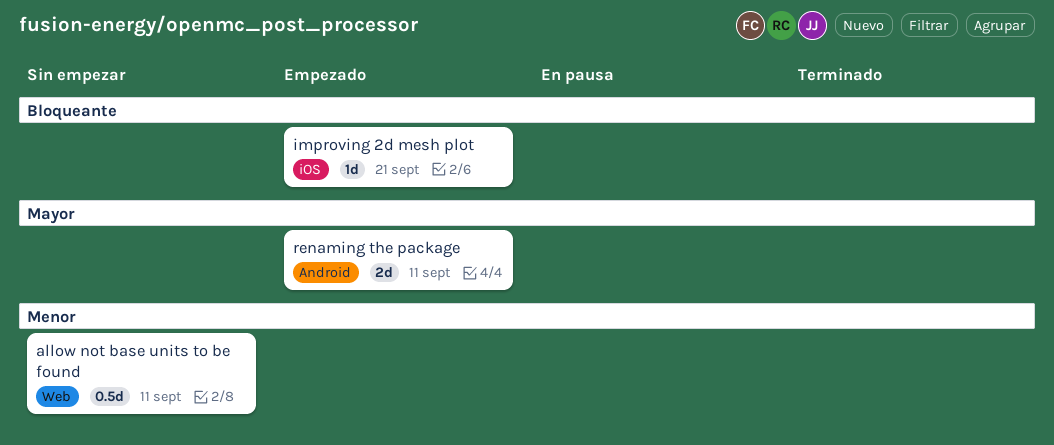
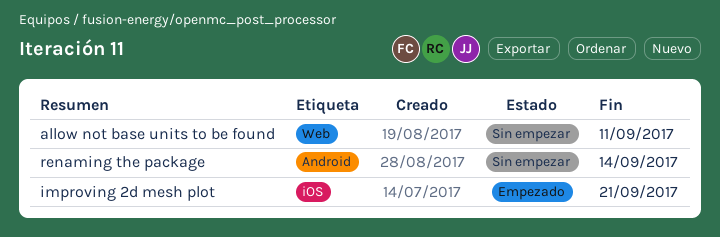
renaming the package, status: Empezado -> Sin empezar
renaming the package, due: Sep 11 -> Sep 14

